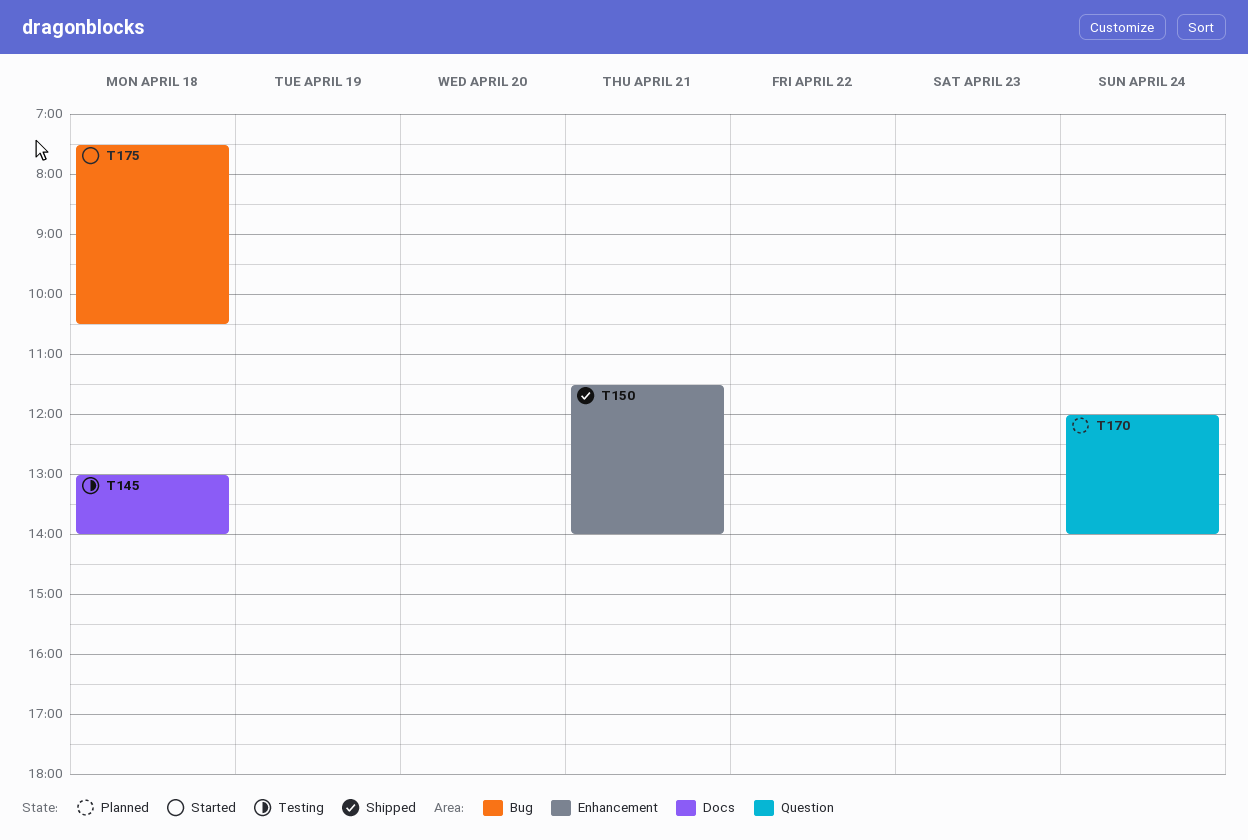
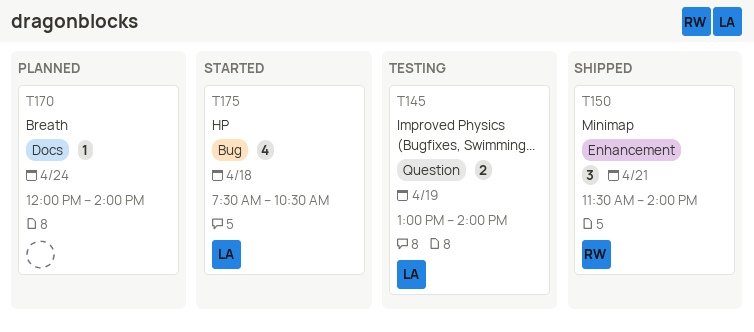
T145, label: Docs -> Question
T145, day: Apr 18 -> Apr 19
T170, label: Question -> Docs

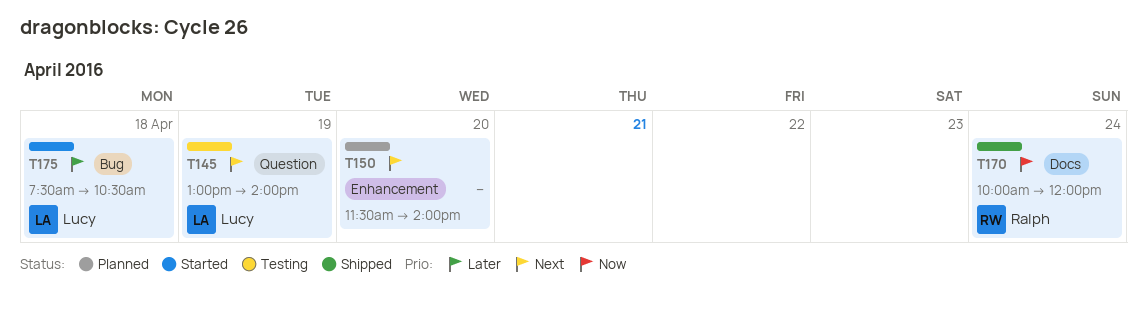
T150, status: Shipped -> Planned
T150, owner: Ralph -> none
T150, day: Apr 21 -> Apr 20
T170, status: Planned -> Shipped
T170, owner: none -> Ralph
T170, begins: 12:00 -> 10:00
T170, ends: 14:00 -> 12:00

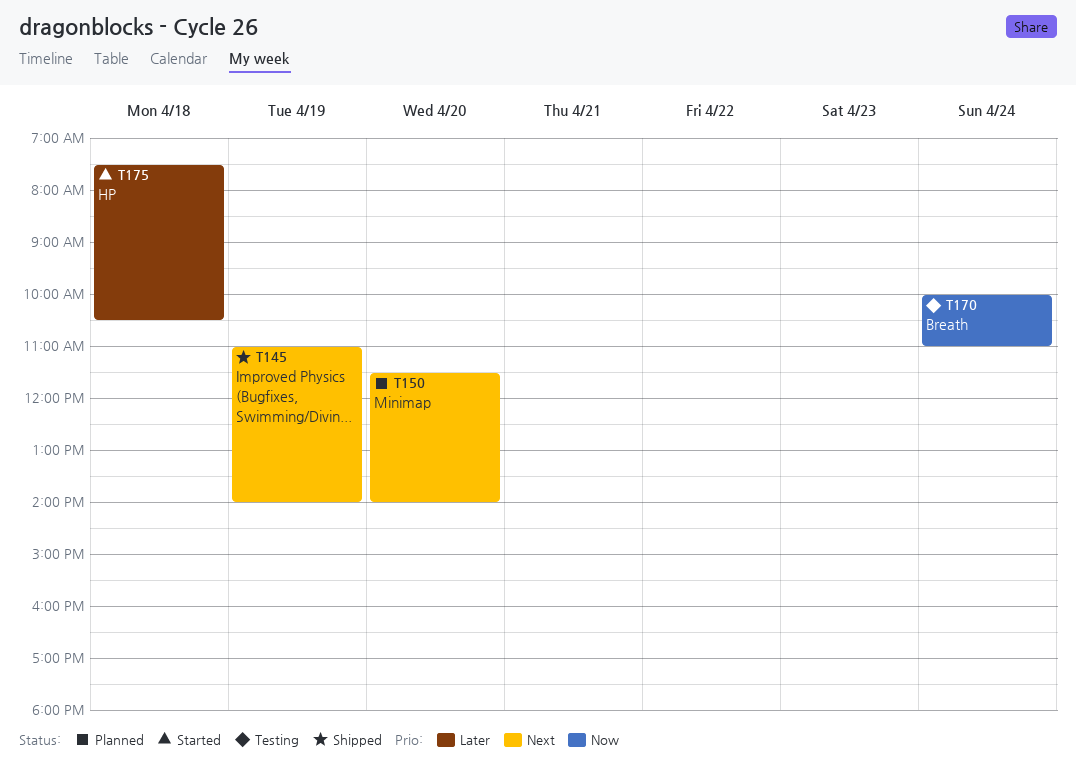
T145, status: Testing -> Shipped
T145, begins: 13:00 -> 11:00
T170, status: Shipped -> Testing
T170, ends: 12:00 -> 11:00

